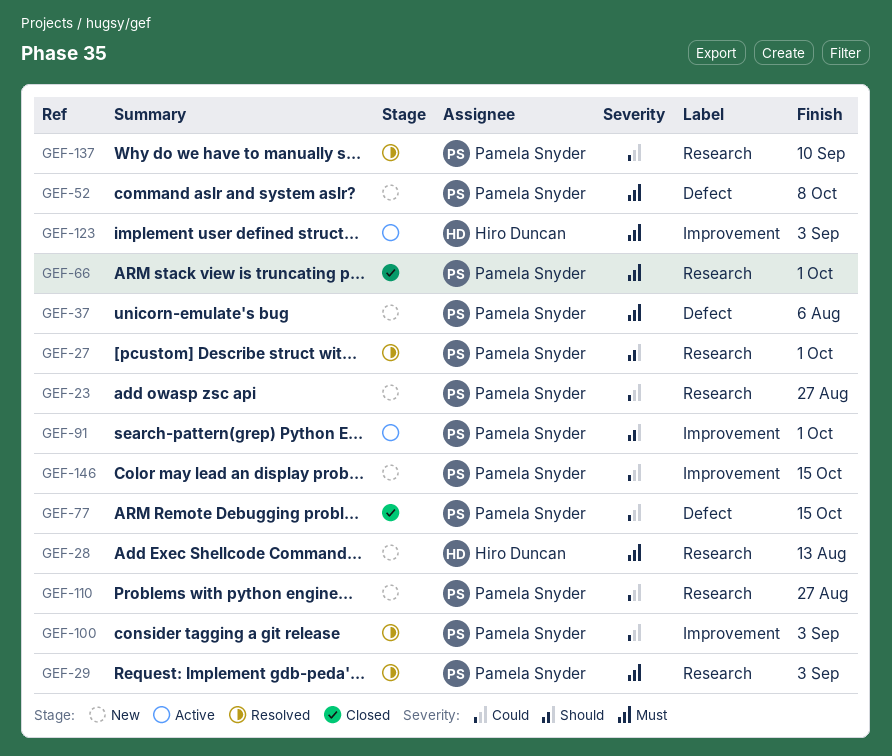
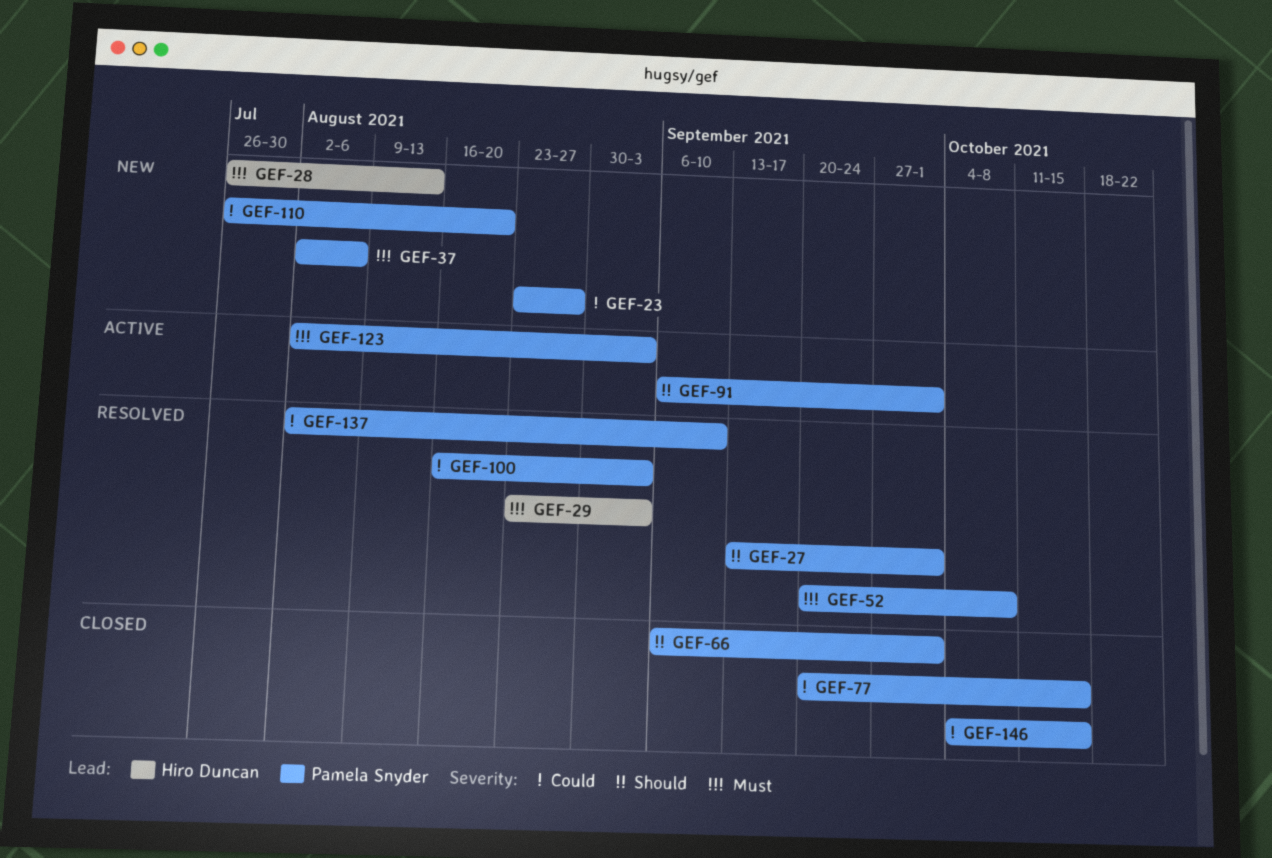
GEF-29, owner: Pamela Snyder -> Hiro Duncan
GEF-52, status: New -> Resolved
GEF-66, priority: Must -> Should
GEF-110, due: Aug 27 -> Aug 20
GEF-123, owner: Hiro Duncan -> Pamela Snyder
GEF-146, status: New -> Closed

